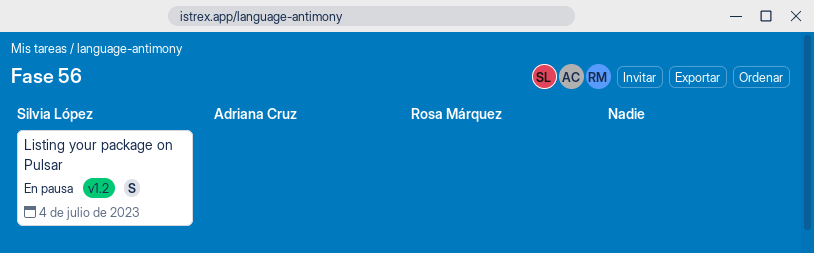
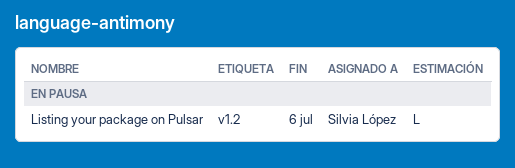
Listing your package on Pulsar, estimate: S -> L
Listing your package on Pulsar, due: Jul 4 -> Jul 6

